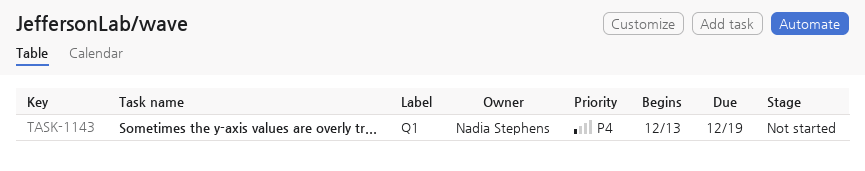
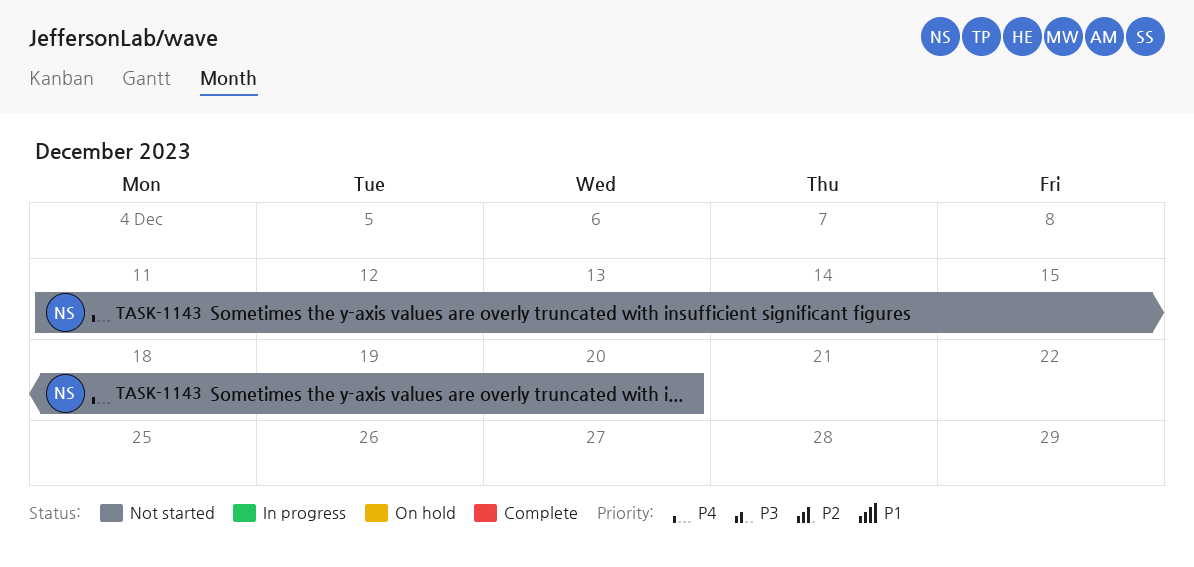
TASK-1143, start: Dec 13 -> Dec 11
TASK-1143, due: Dec 19 -> Dec 20

